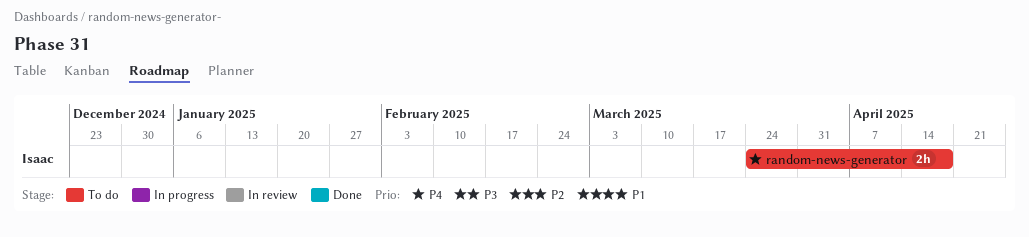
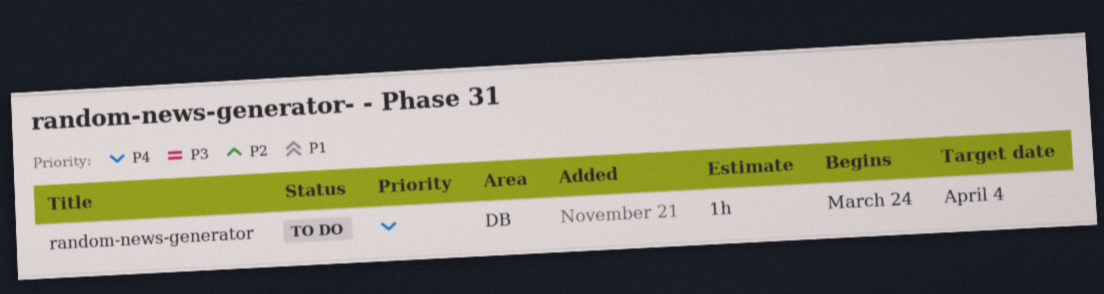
random-news-generator, estimate: 2h -> 1h
random-news-generator, due: Apr 18 -> Apr 4

